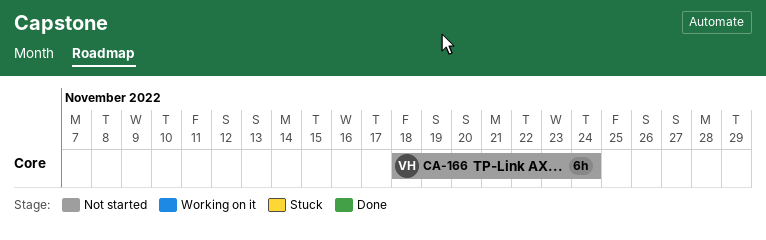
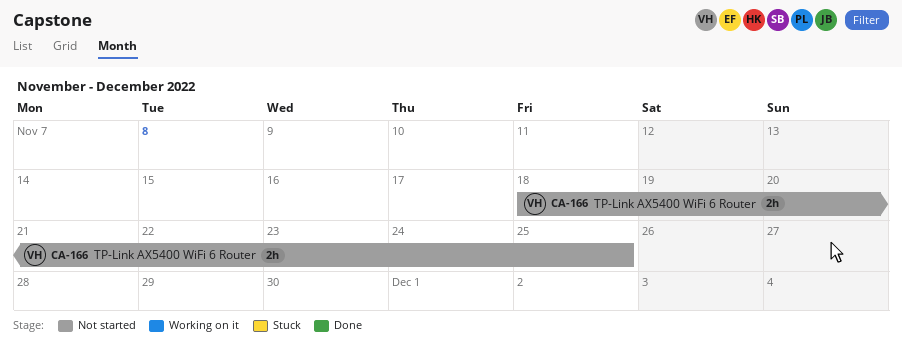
CA-166, estimate: 6h -> 2h
CA-166, due: Nov 24 -> Nov 25

